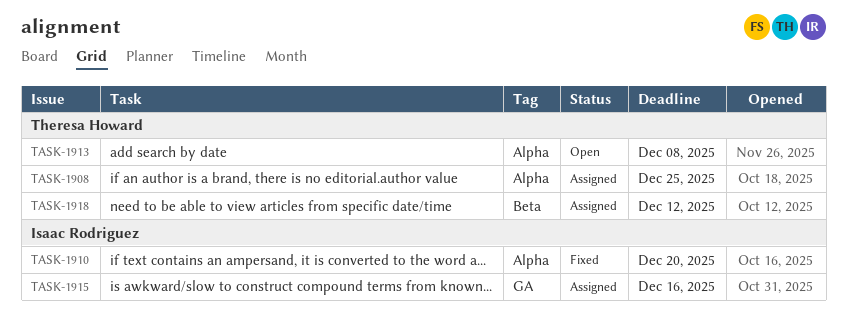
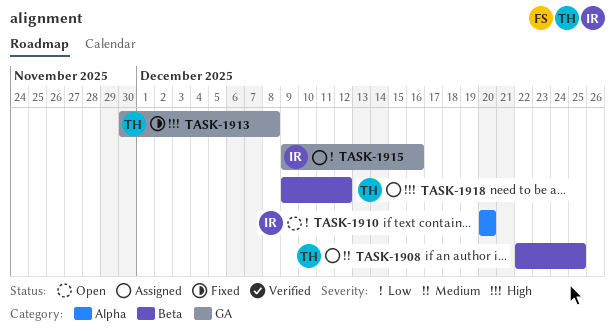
TASK-1908, label: Alpha -> Beta
TASK-1910, status: Fixed -> Open
TASK-1913, status: Open -> Fixed
TASK-1913, label: Alpha -> GA

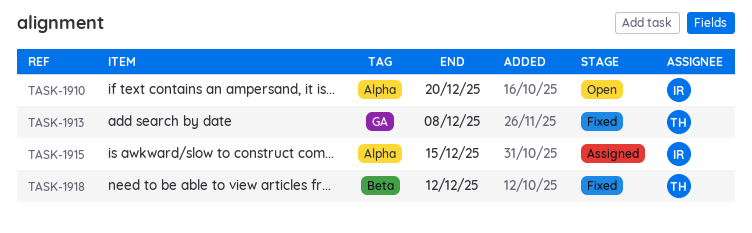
TASK-1908: present -> none
TASK-1915, label: GA -> Alpha
TASK-1915, due: Dec 16 -> Dec 15
TASK-1918, status: Assigned -> Fixed

